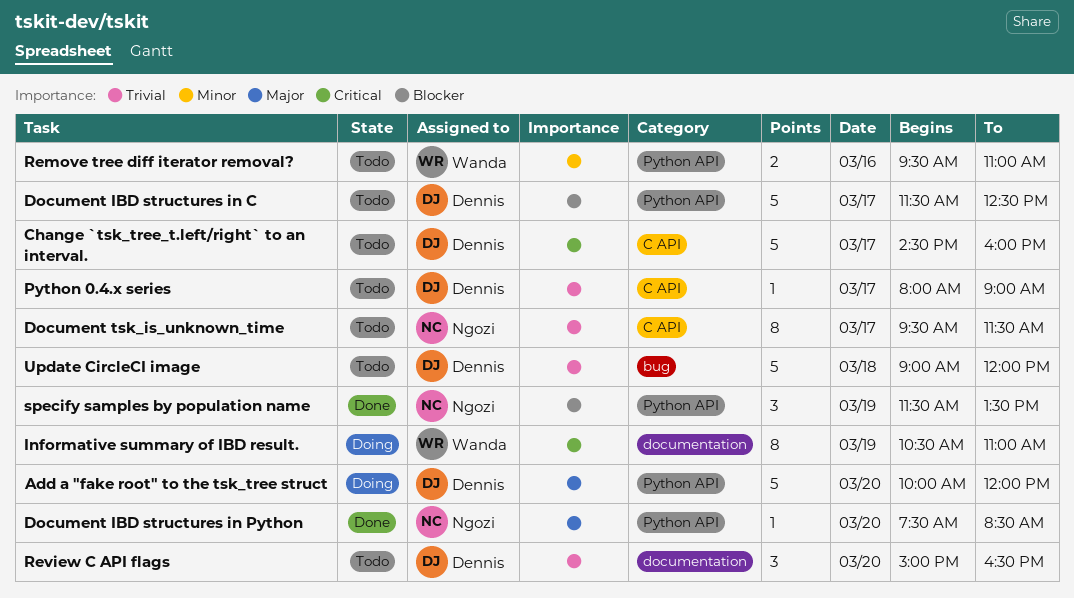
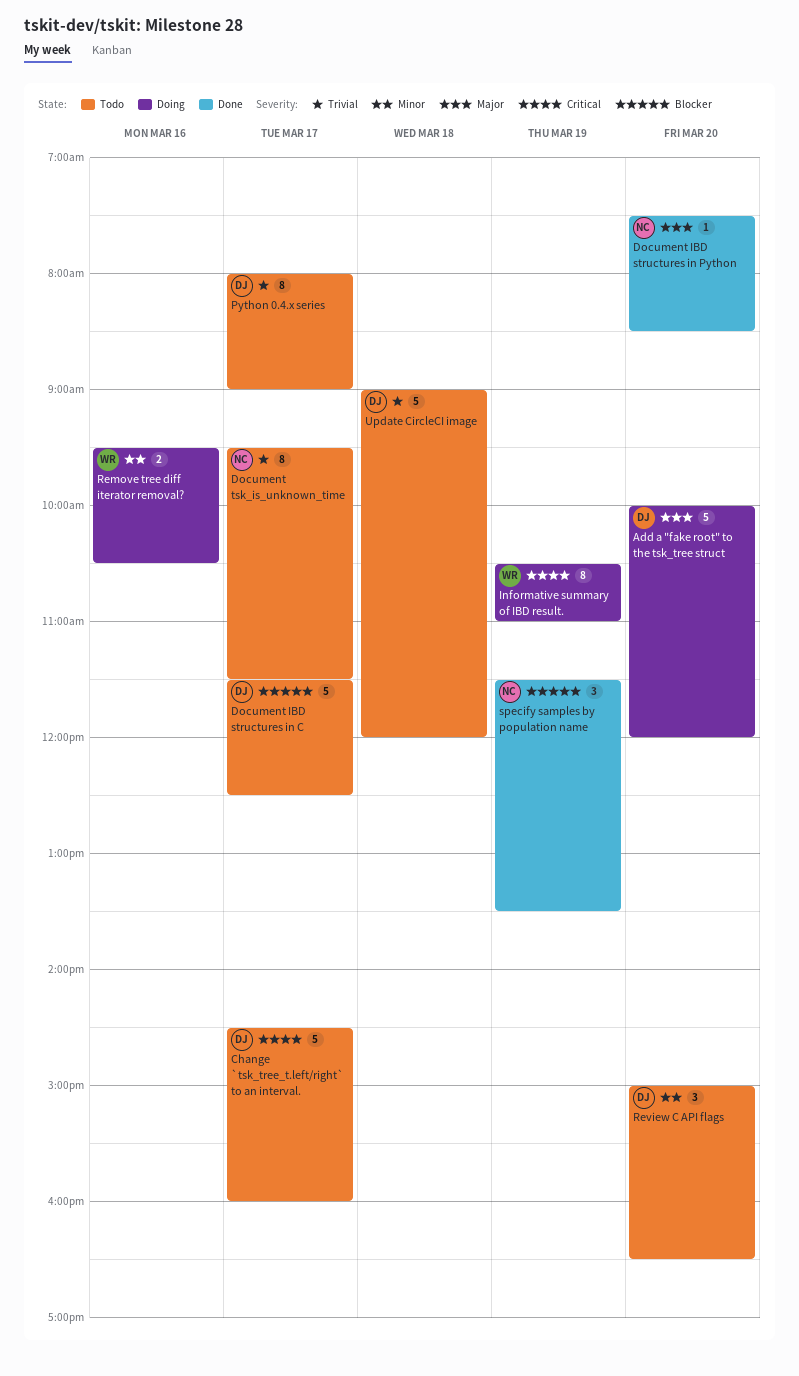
Python 0.4.x series, estimate: 1 -> 8
Remove tree diff iterator removal?, status: Todo -> Doing
Remove tree diff iterator removal?, ends: 11:00 -> 10:30
Review C API flags, priority: Trivial -> Minor

